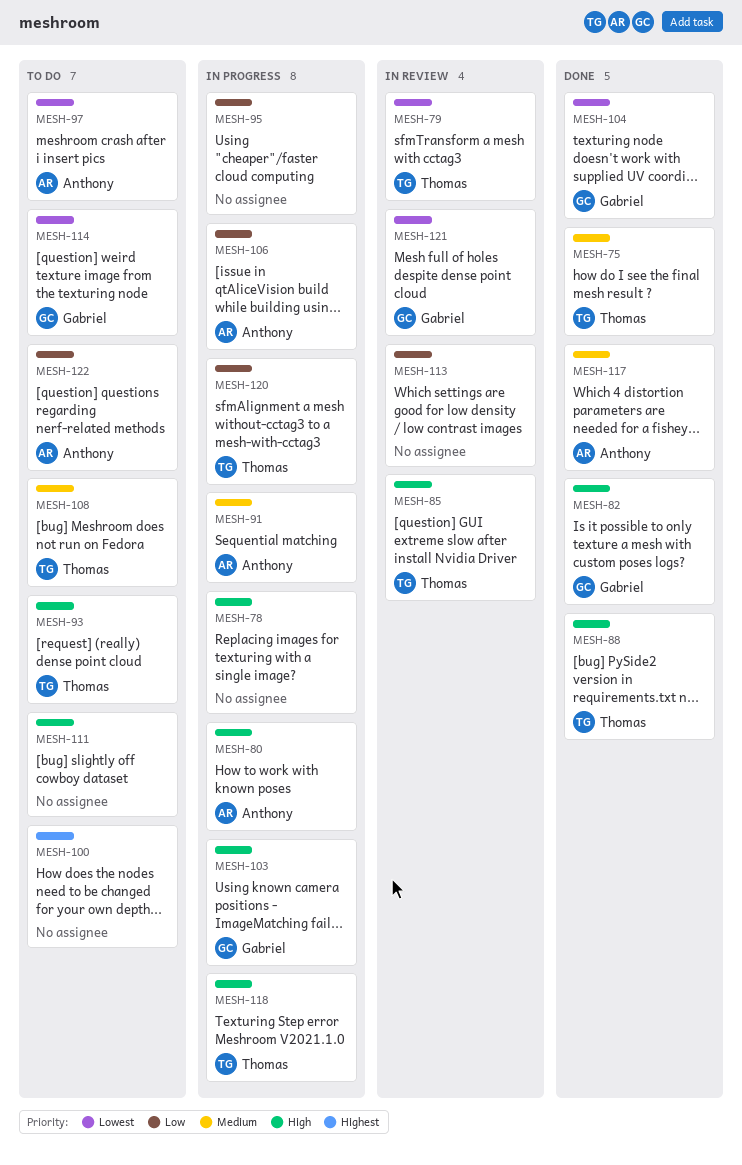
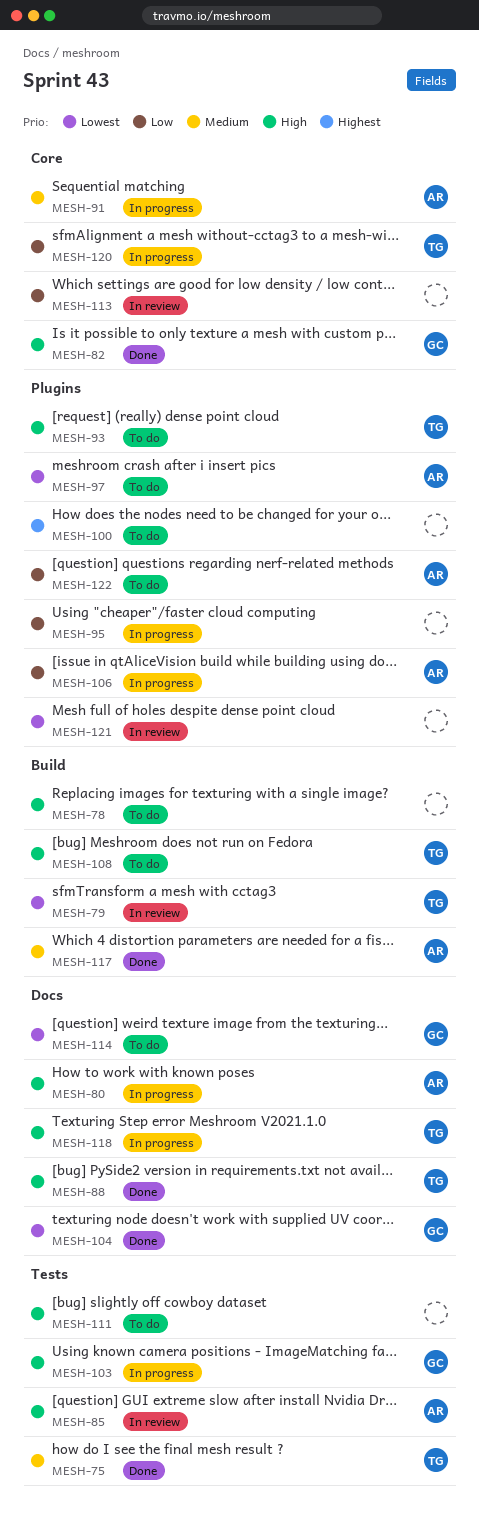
MESH-78, status: In progress -> To do
MESH-85, owner: Thomas -> Anthony
MESH-108, priority: Medium -> High
MESH-121, owner: Gabriel -> none

